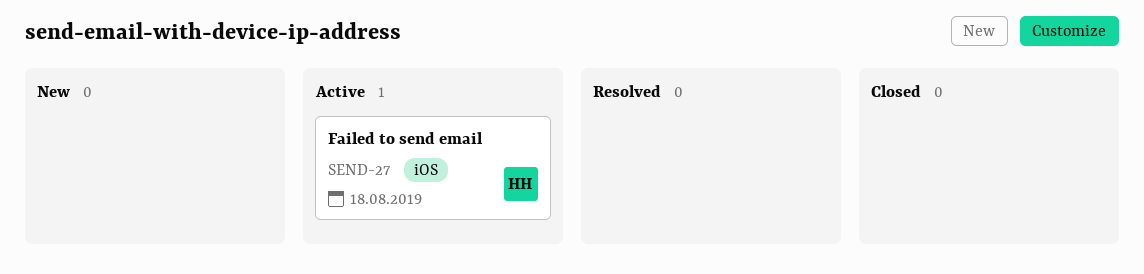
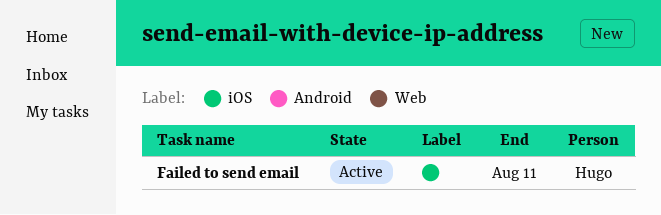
Failed to send email, due: Aug 18 -> Aug 11

